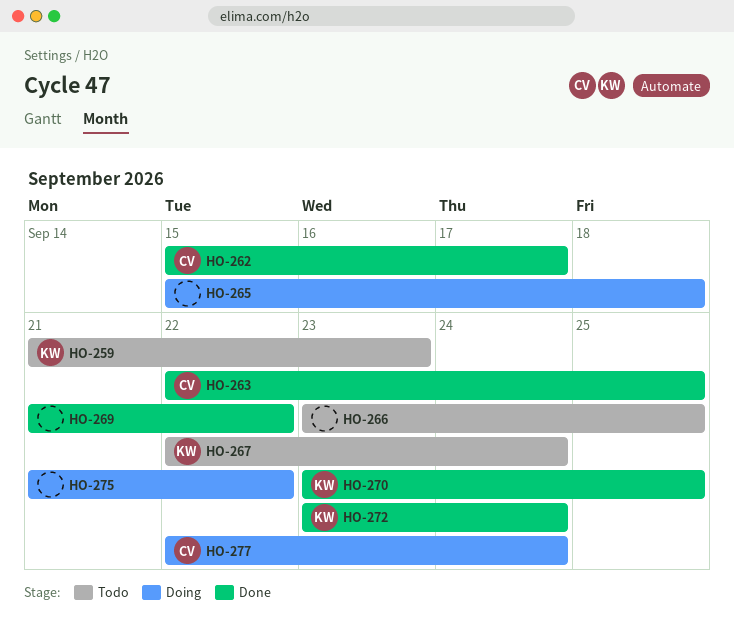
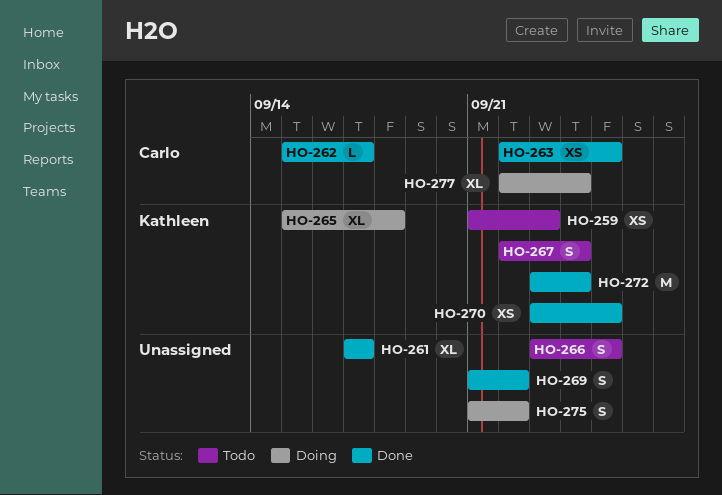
HO-261: none -> present
HO-265, owner: none -> Kathleen

